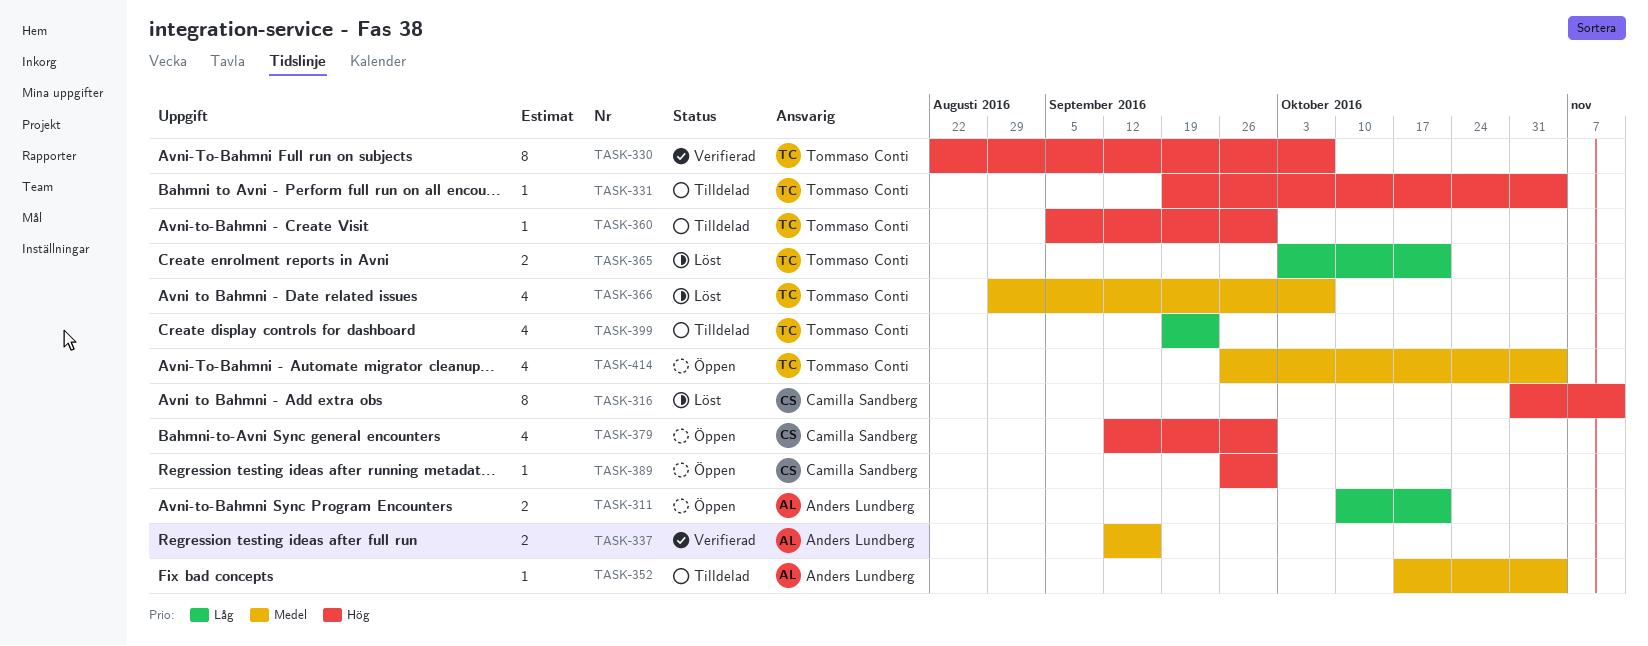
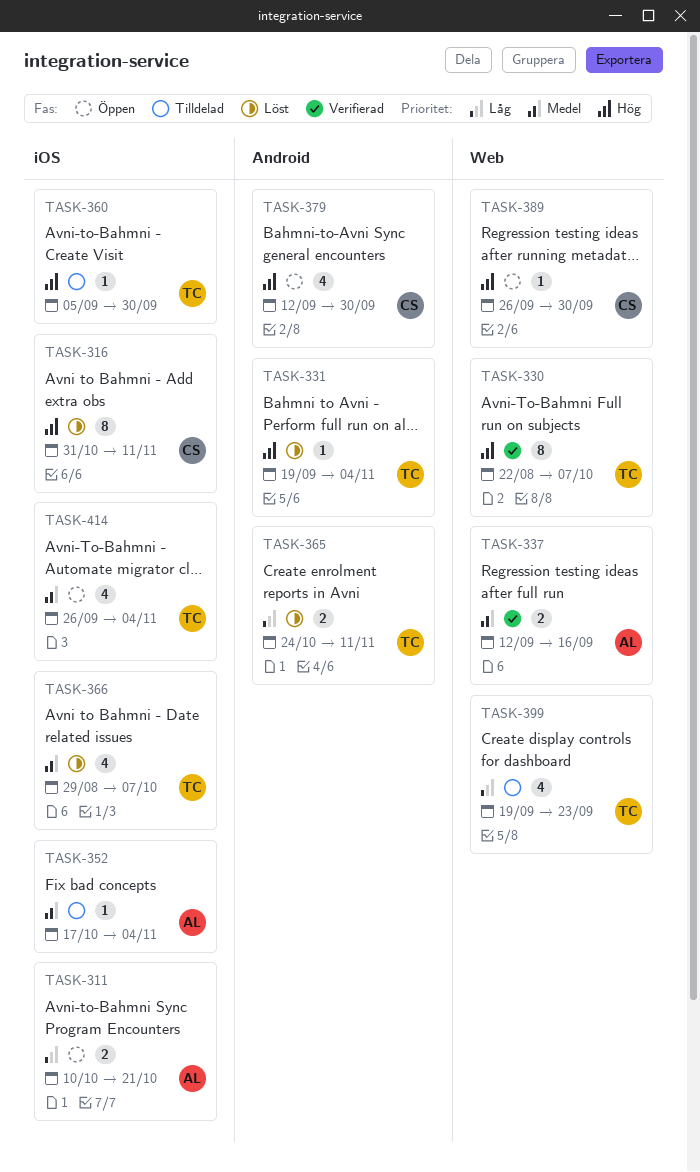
TASK-331, status: Tilldelad -> Löst
TASK-365, start: Oct 3 -> Oct 24
TASK-365, due: Oct 21 -> Nov 11

